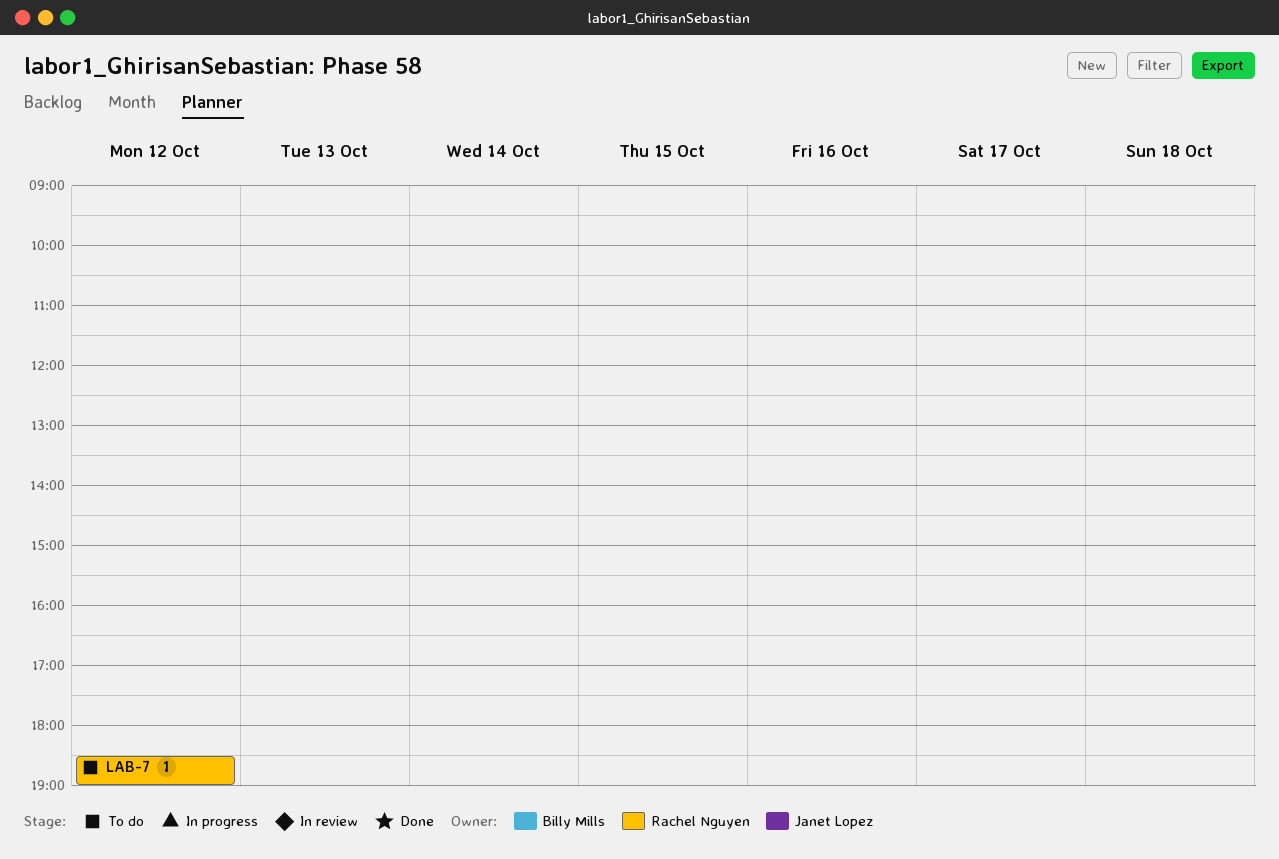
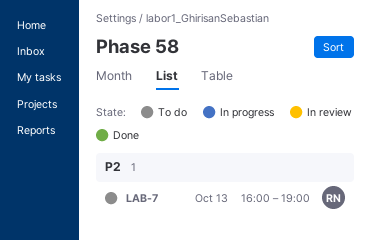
LAB-7, day: Oct 12 -> Oct 13
LAB-7, begins: 18:30 -> 16:00

